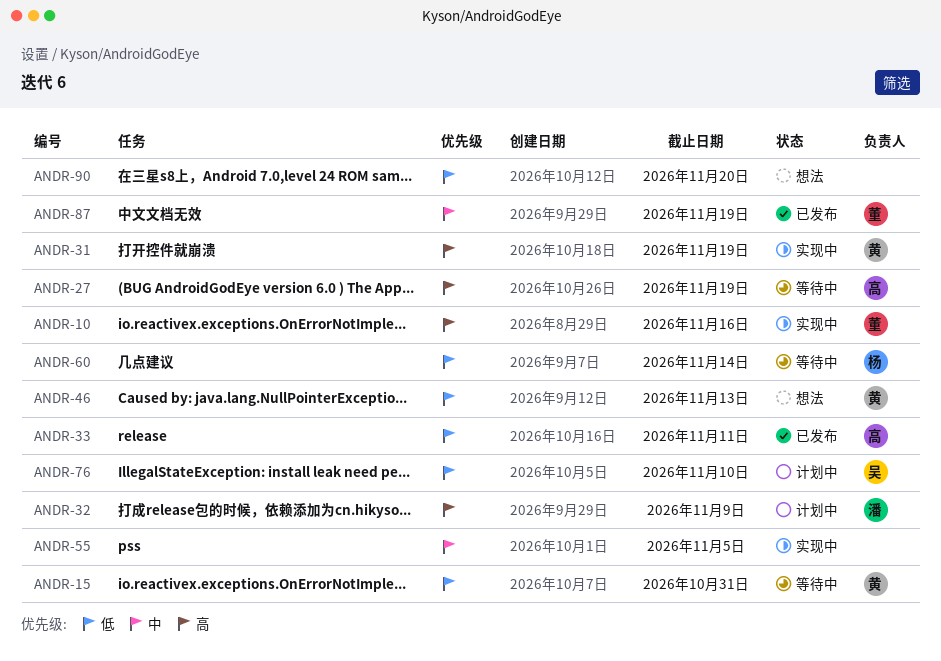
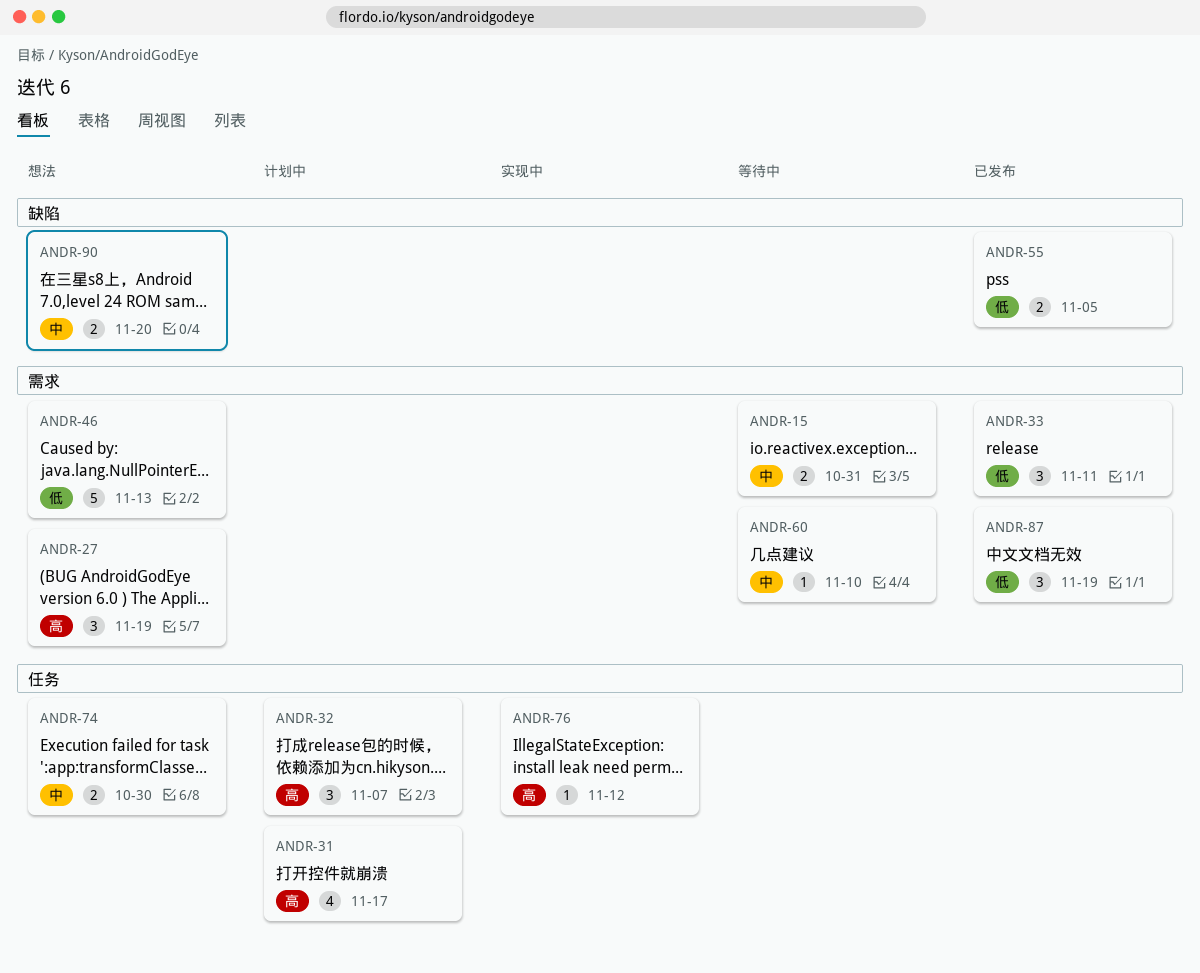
ANDR-10: present -> none
ANDR-15, priority: 低 -> 中
ANDR-27, status: 等待中 -> 想法
ANDR-31, status: 实现中 -> 计划中
ANDR-31, due: Nov 19 -> Nov 17
ANDR-32, due: Nov 9 -> Nov 7
ANDR-55, status: 实现中 -> 已发布
ANDR-55, priority: 中 -> 低
ANDR-60, priority: 低 -> 中
ANDR-60, due: Nov 14 -> Nov 10
ANDR-74: none -> present
ANDR-76, status: 计划中 -> 实现中
ANDR-76, priority: 低 -> 高
ANDR-76, due: Nov 10 -> Nov 12
ANDR-87, priority: 中 -> 低
ANDR-90, priority: 低 -> 中

